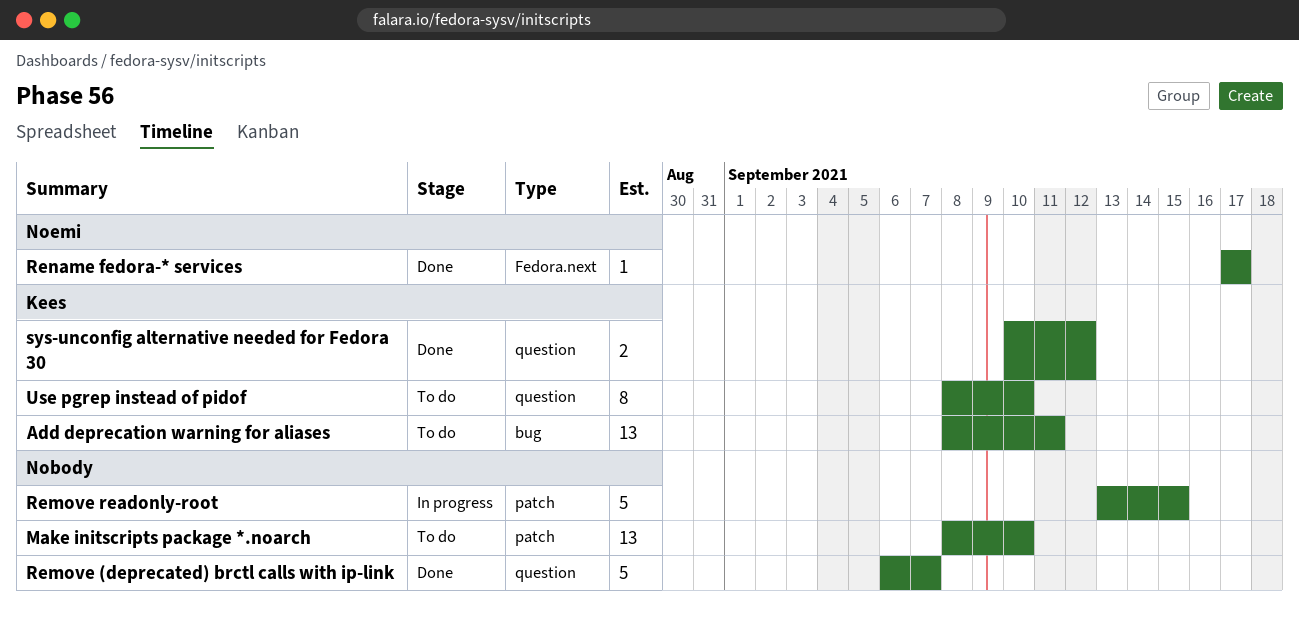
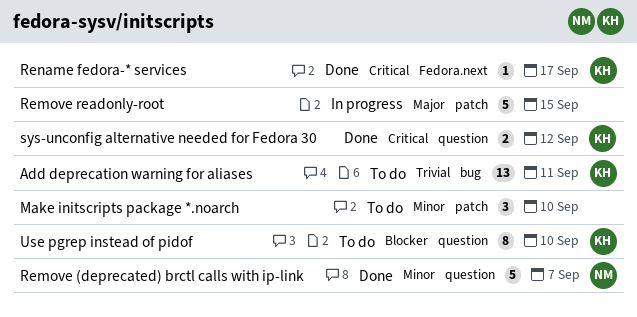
Make initscripts package *.noarch, estimate: 13 -> 3
Remove (deprecated) brctl calls with ip-link, owner: none -> Noemi
Rename fedora-* services, owner: Noemi -> Kees

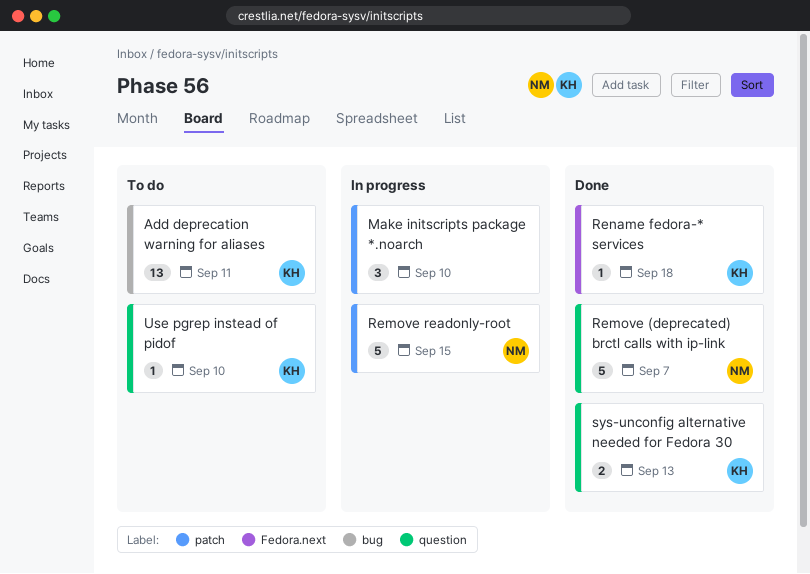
Make initscripts package *.noarch, status: To do -> In progress
Remove readonly-root, owner: none -> NM
Rename fedora-* services, due: Sep 17 -> Sep 18
sys-unconfig alternative needed for Fedora 30, due: Sep 12 -> Sep 13
Use pgrep instead of pidof, estimate: 8 -> 1

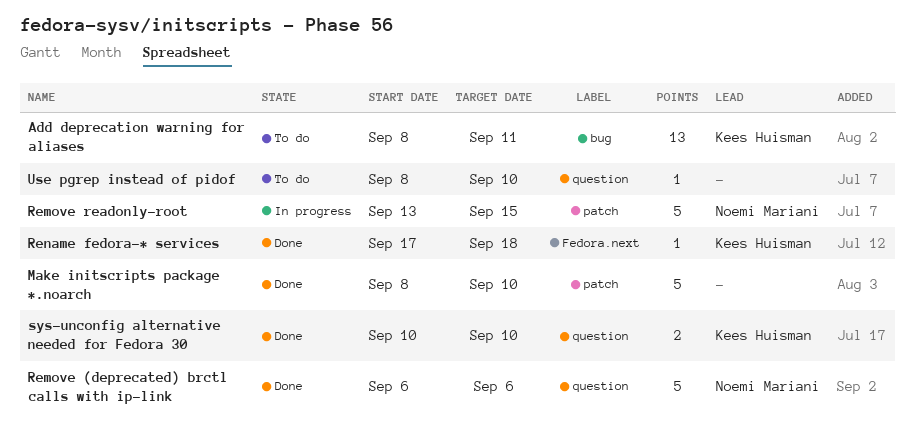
Make initscripts package *.noarch, status: In progress -> Done
Make initscripts package *.noarch, estimate: 3 -> 5
Remove (deprecated) brctl calls with ip-link, due: Sep 7 -> Sep 6
sys-unconfig alternative needed for Fedora 30, due: Sep 13 -> Sep 10
Use pgrep instead of pidof, owner: Kees Huisman -> none

